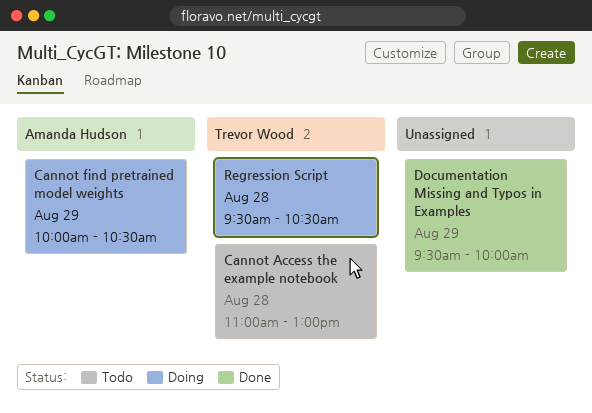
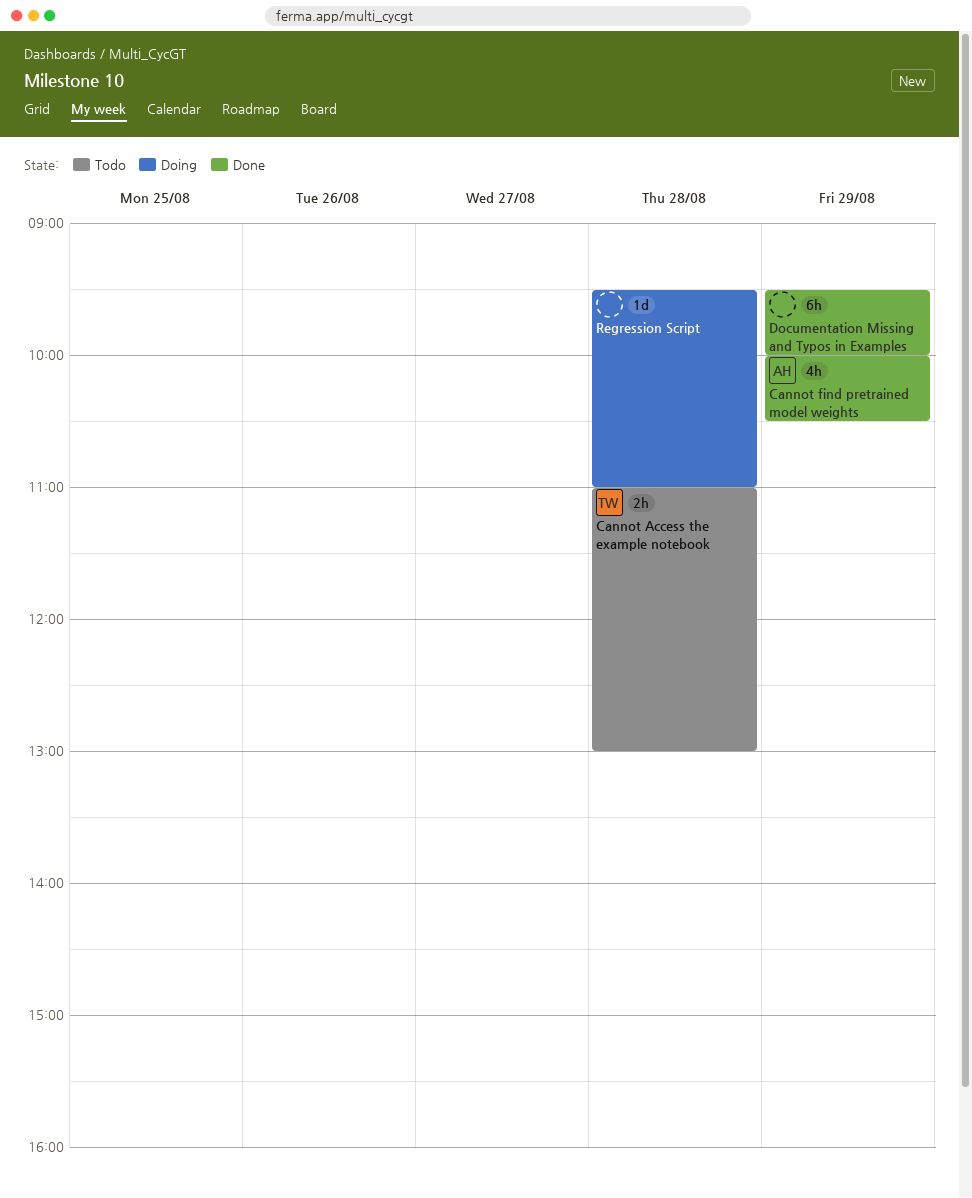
Cannot find pretrained model weights, status: Doing -> Done
Regression Script, owner: Trevor Wood -> none
Regression Script, ends: 10:30 -> 11:00

